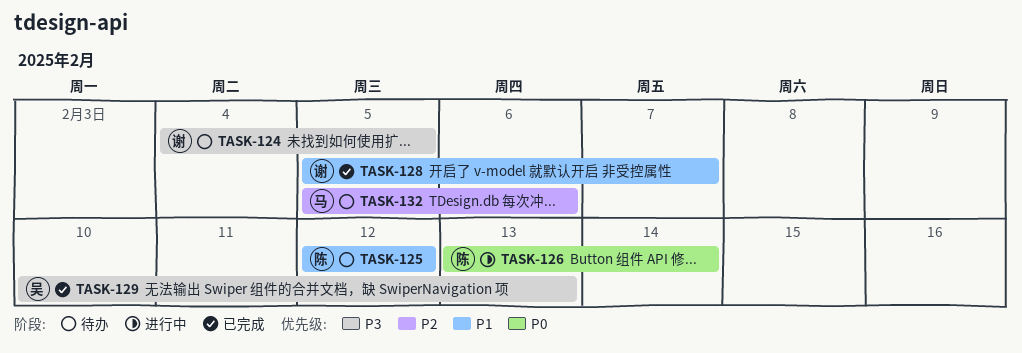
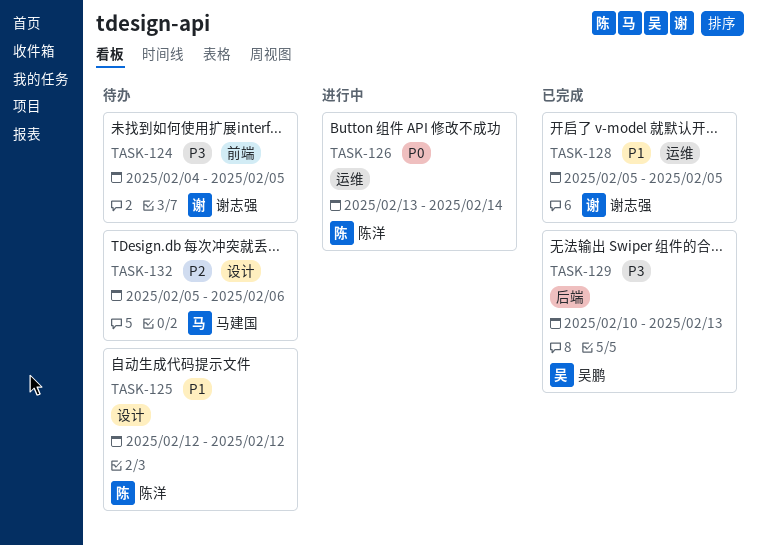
TASK-128, due: Feb 7 -> Feb 5

